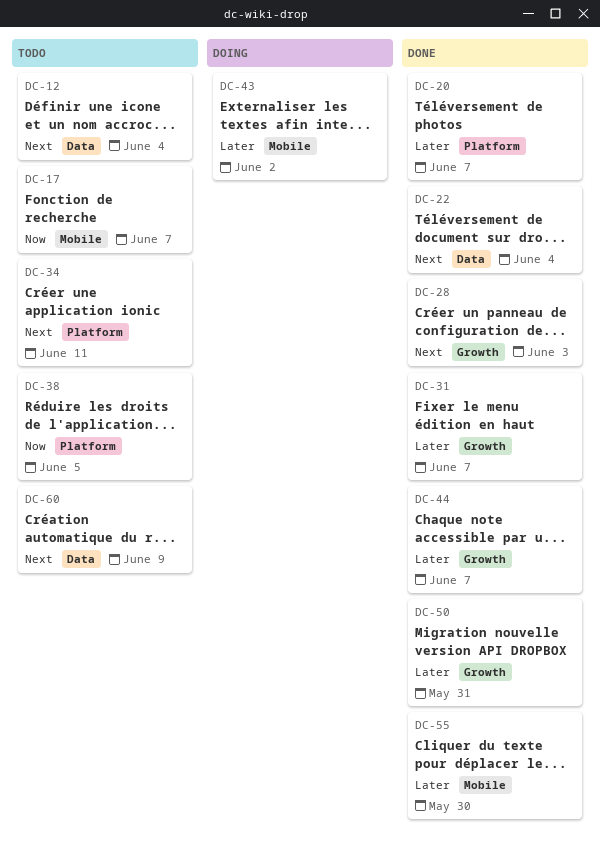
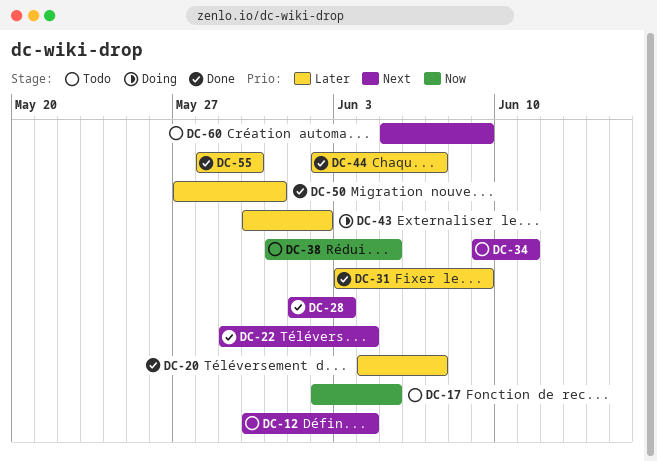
DC-17, due: Jun 7 -> Jun 5
DC-31, due: Jun 7 -> Jun 9

